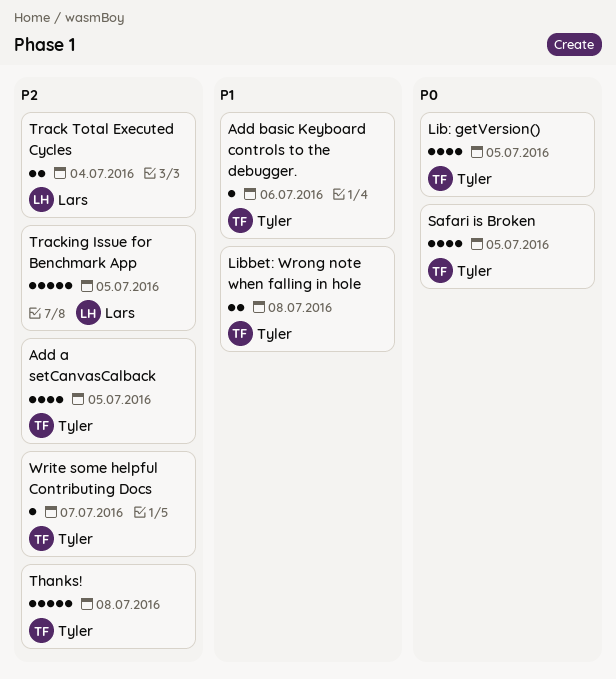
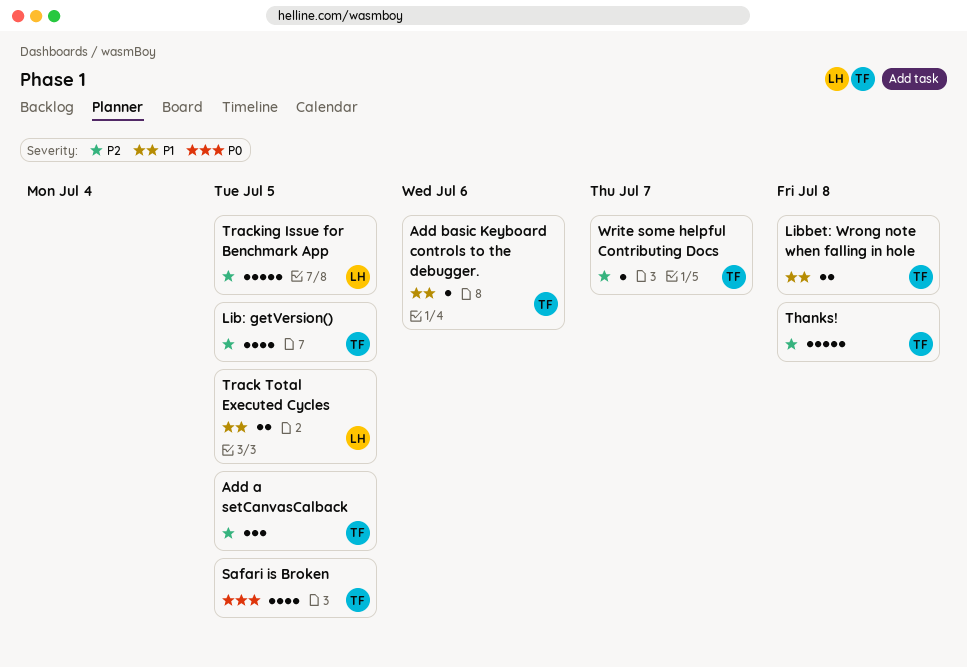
Add a setCanvasCalback, estimate: 4 -> 3
Lib: getVersion(), priority: P0 -> P2
Track Total Executed Cycles, priority: P2 -> P1
Track Total Executed Cycles, due: Jul 4 -> Jul 5

